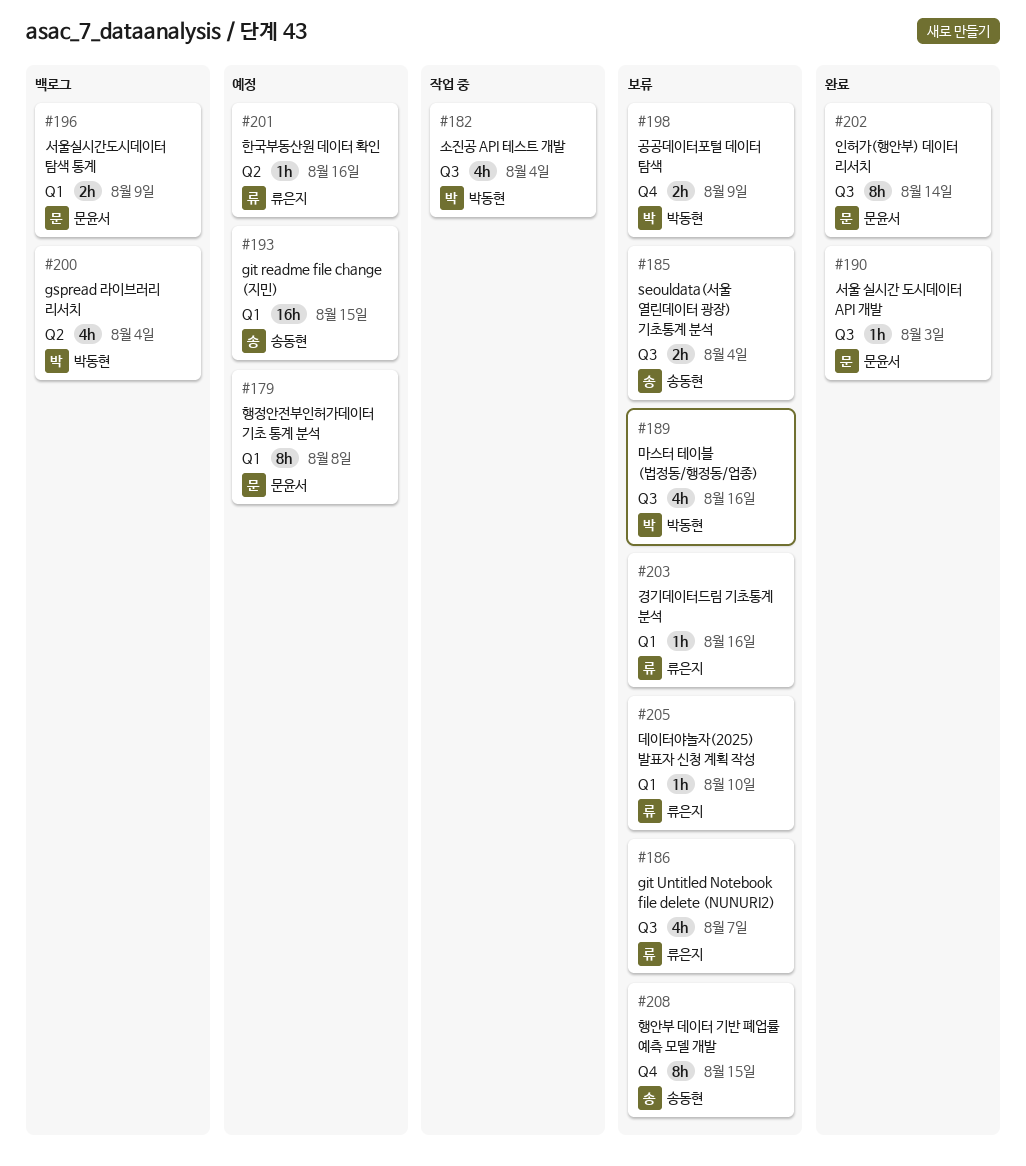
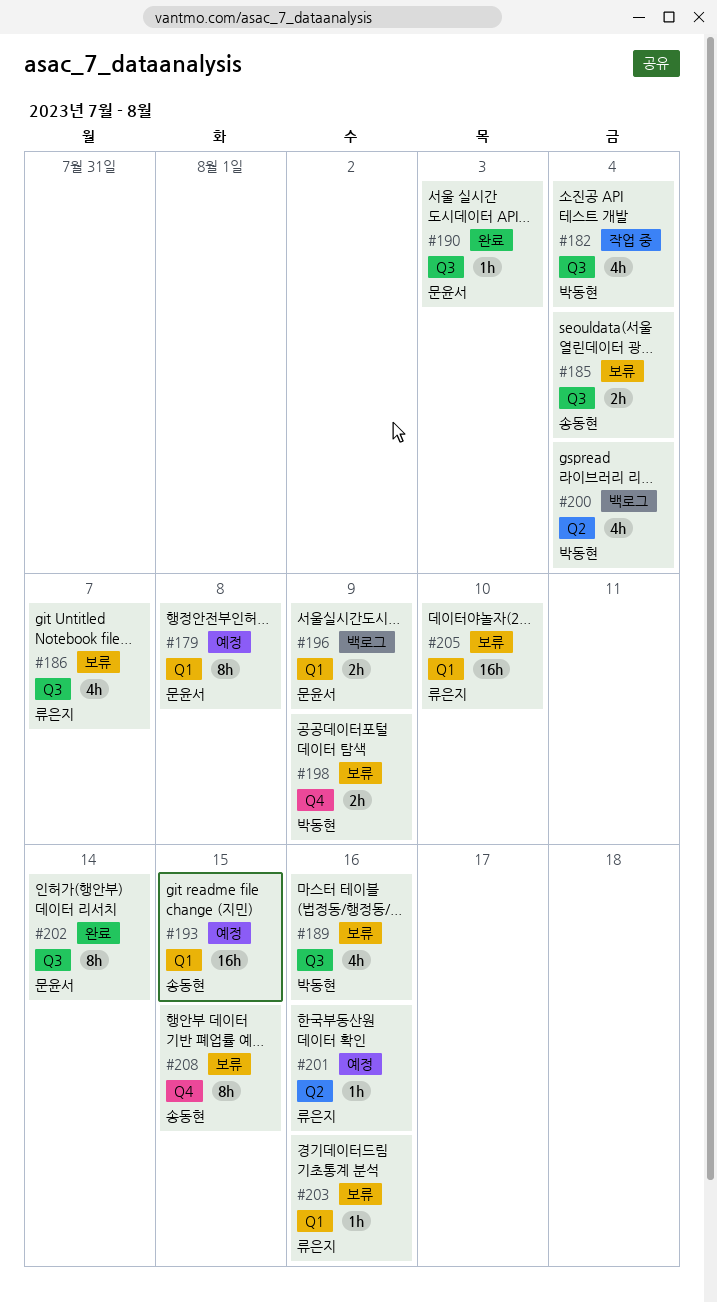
#205, estimate: 1h -> 16h

